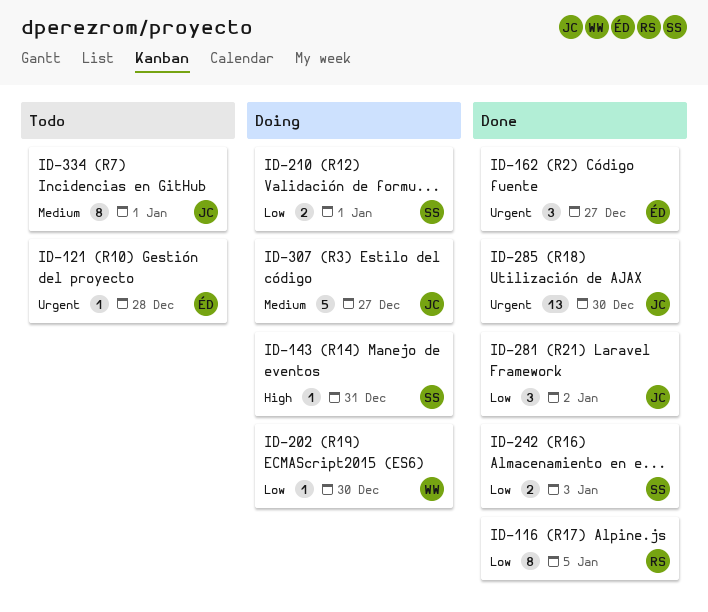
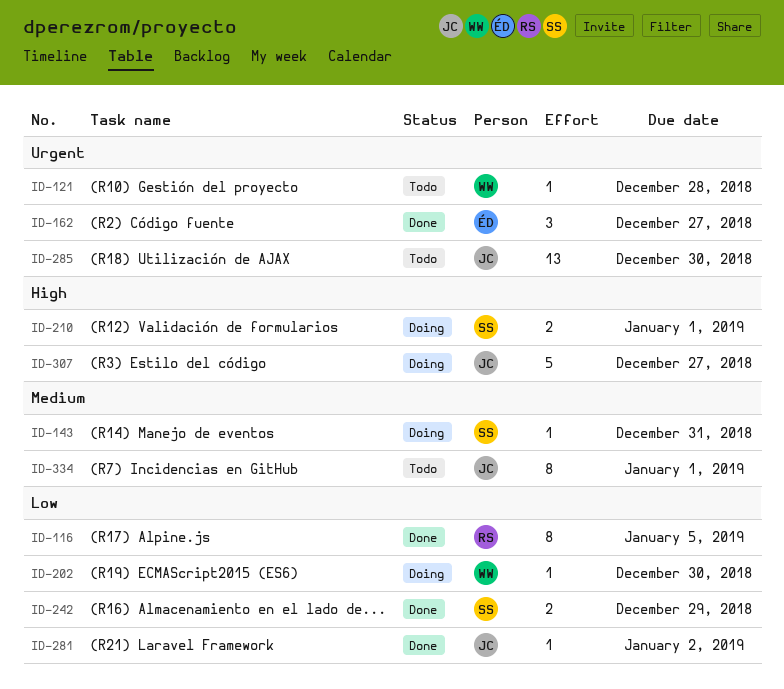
ID-121, owner: ÉD -> WW
ID-143, priority: High -> Medium
ID-210, priority: Low -> High
ID-242, due: Jan 3 -> Dec 29
ID-281, estimate: 3 -> 1
ID-285, status: Done -> Todo
ID-307, priority: Medium -> High

